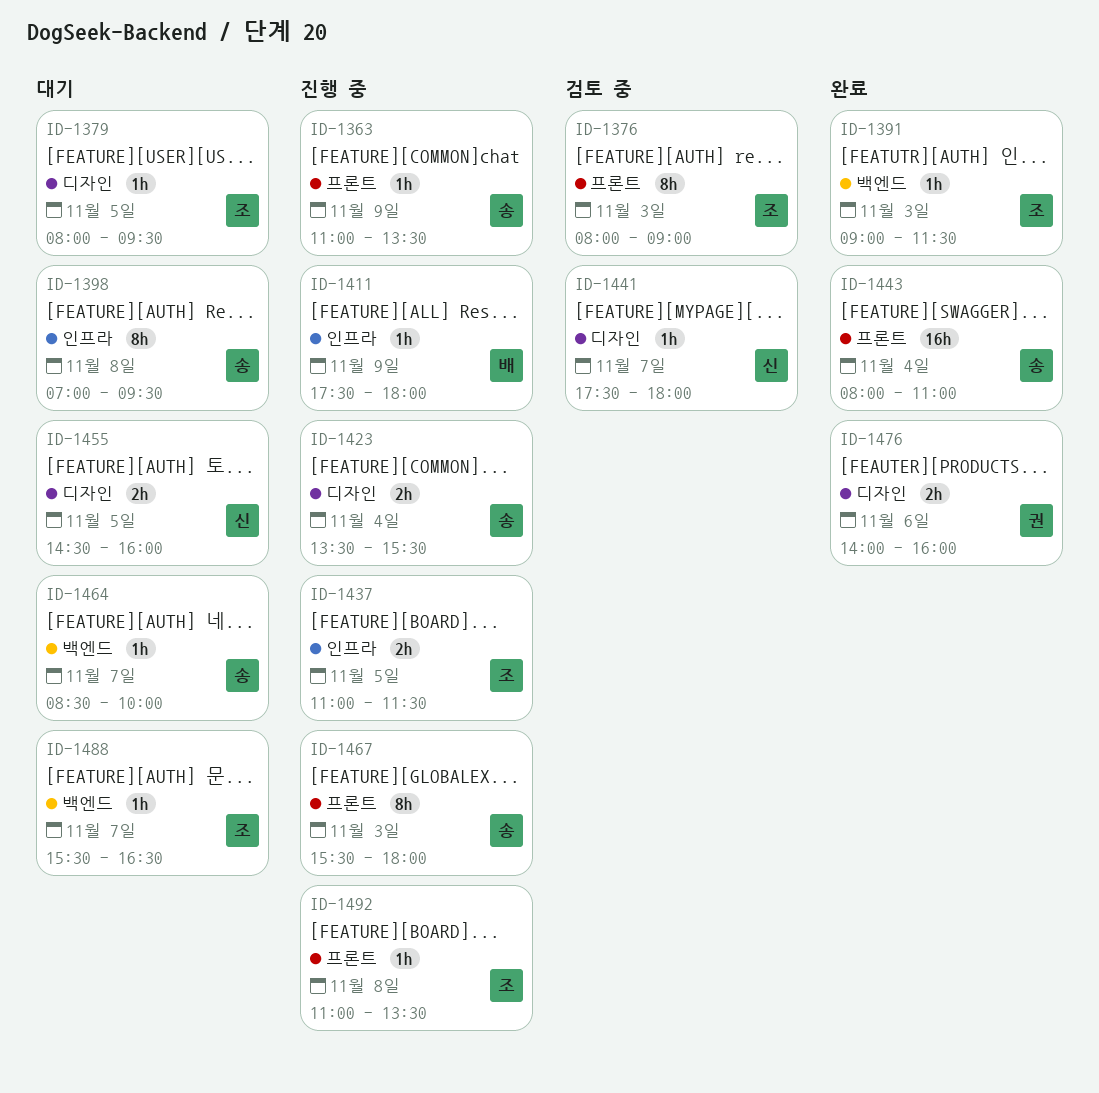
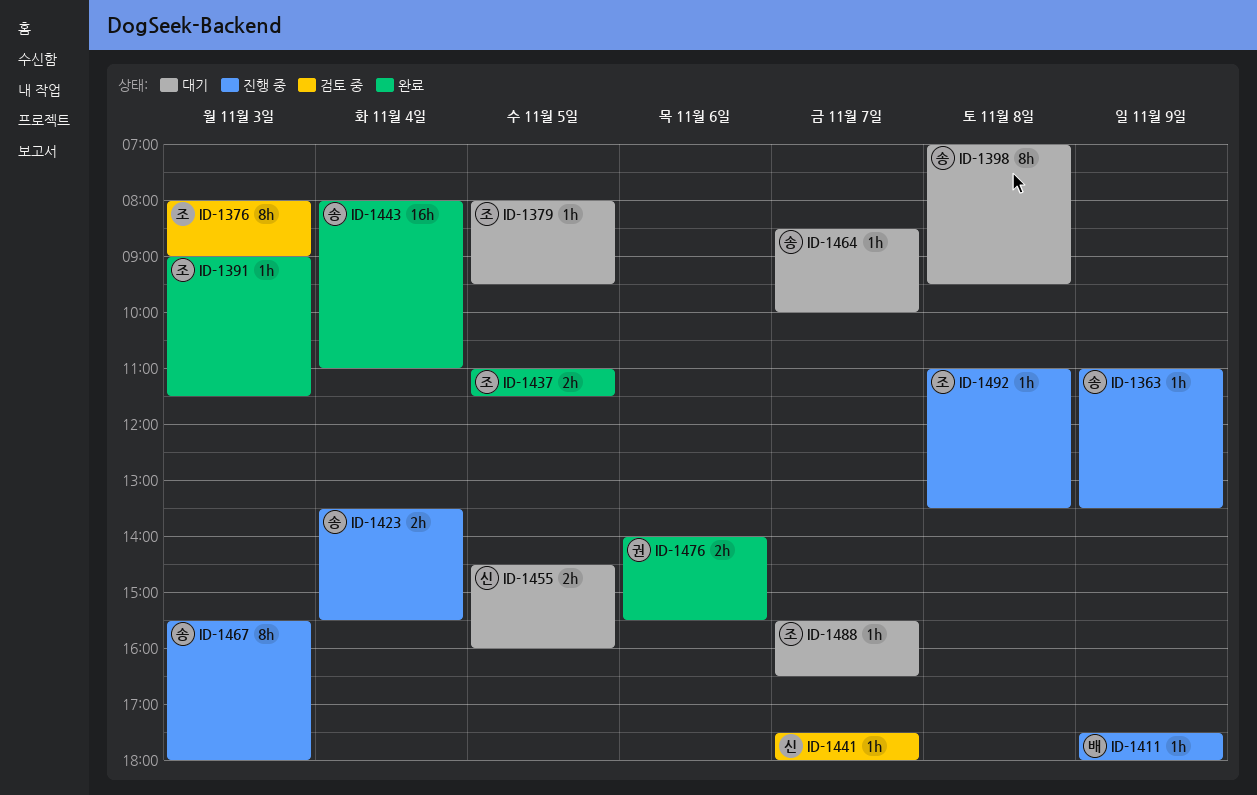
ID-1437, status: 진행 중 -> 완료
ID-1476, ends: 16:00 -> 15:30

